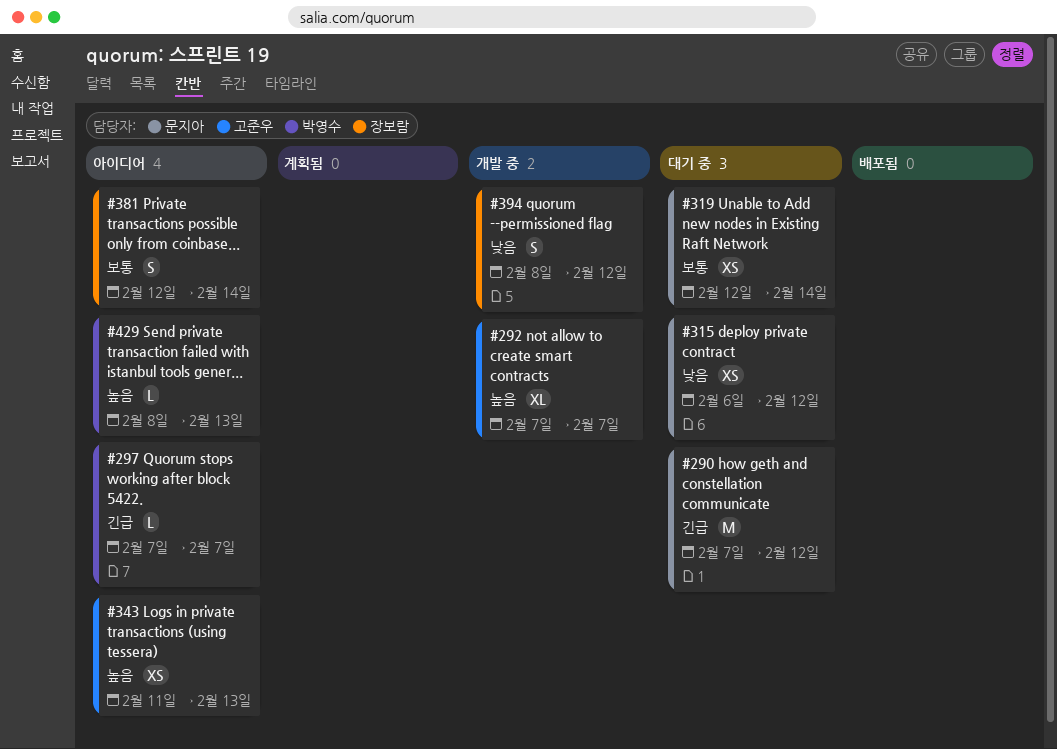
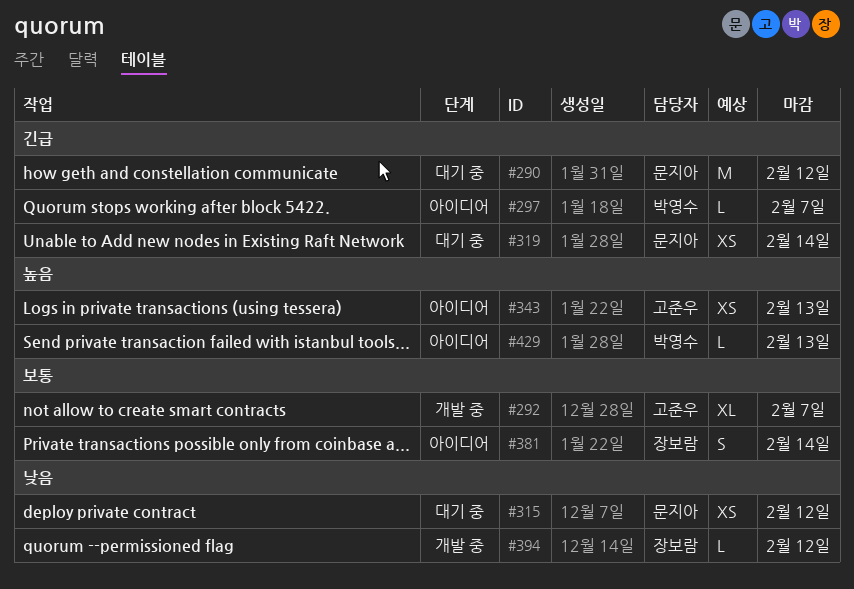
#292, priority: 높음 -> 보통
#319, priority: 보통 -> 긴급
#394, estimate: S -> L

